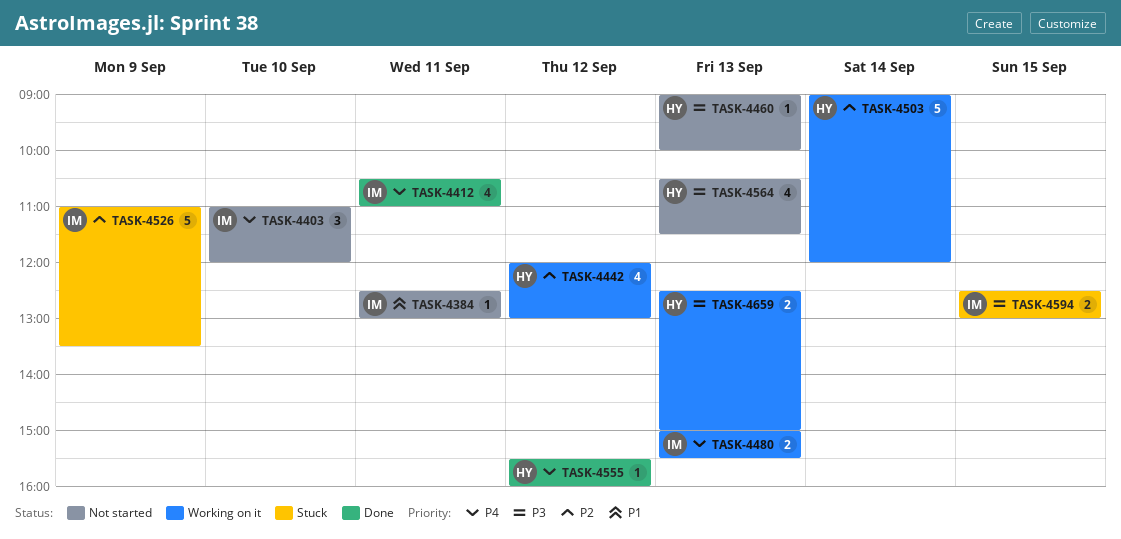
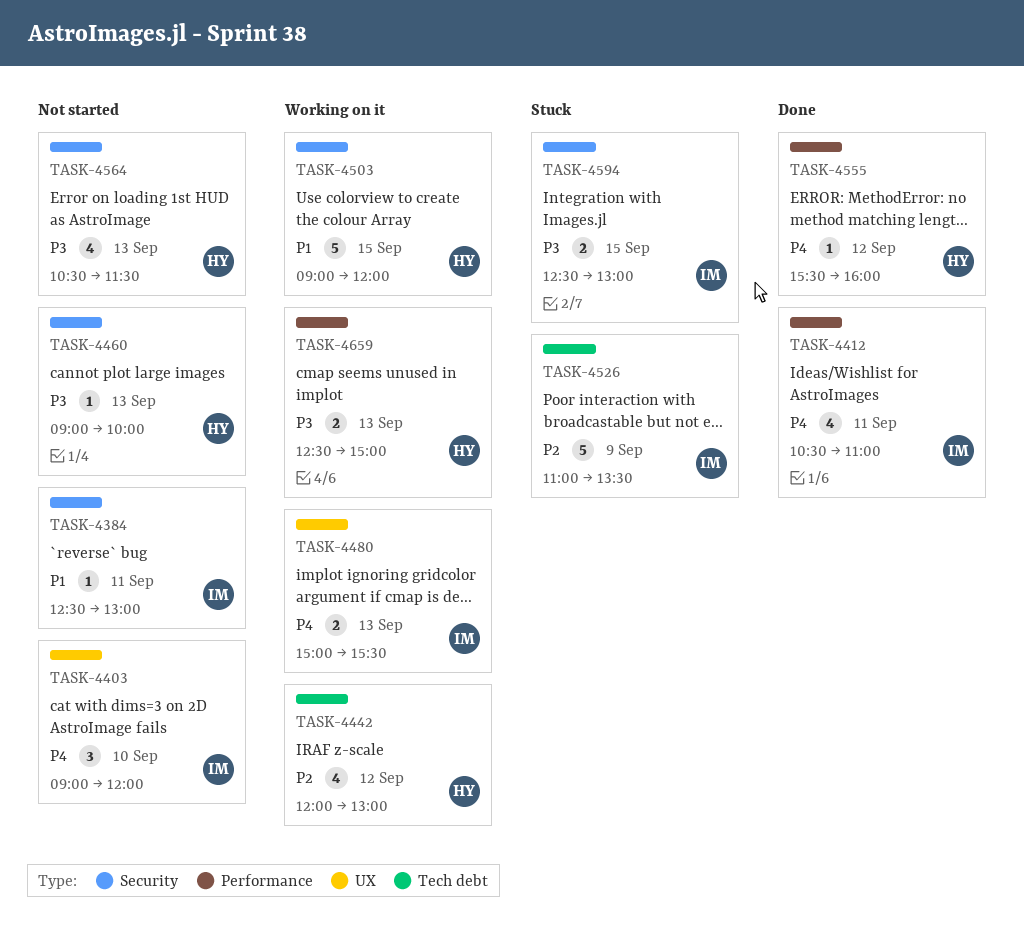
TASK-4403, begins: 11:00 -> 09:00
TASK-4503, priority: P2 -> P1
TASK-4503, day: Sep 14 -> Sep 15

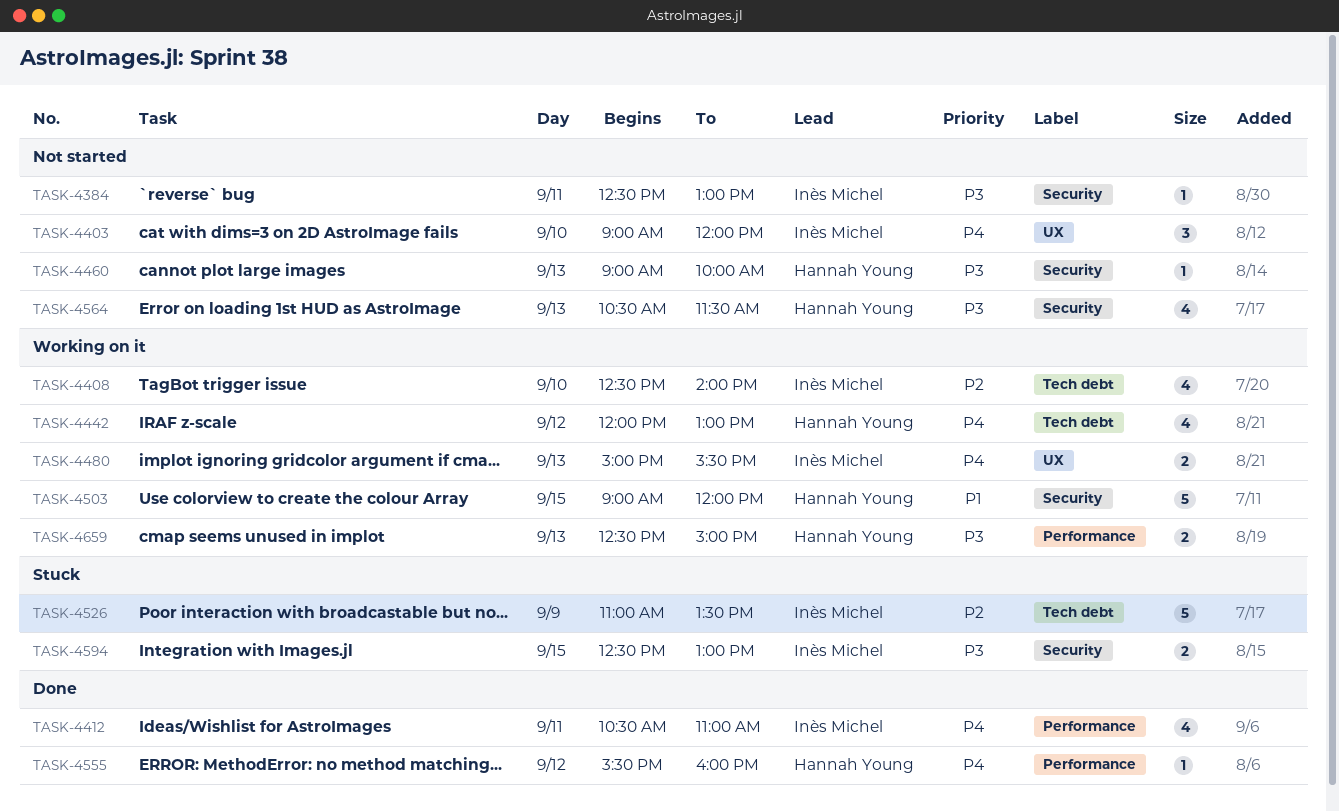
TASK-4384, priority: P1 -> P3
TASK-4408: none -> present
TASK-4442, priority: P2 -> P4

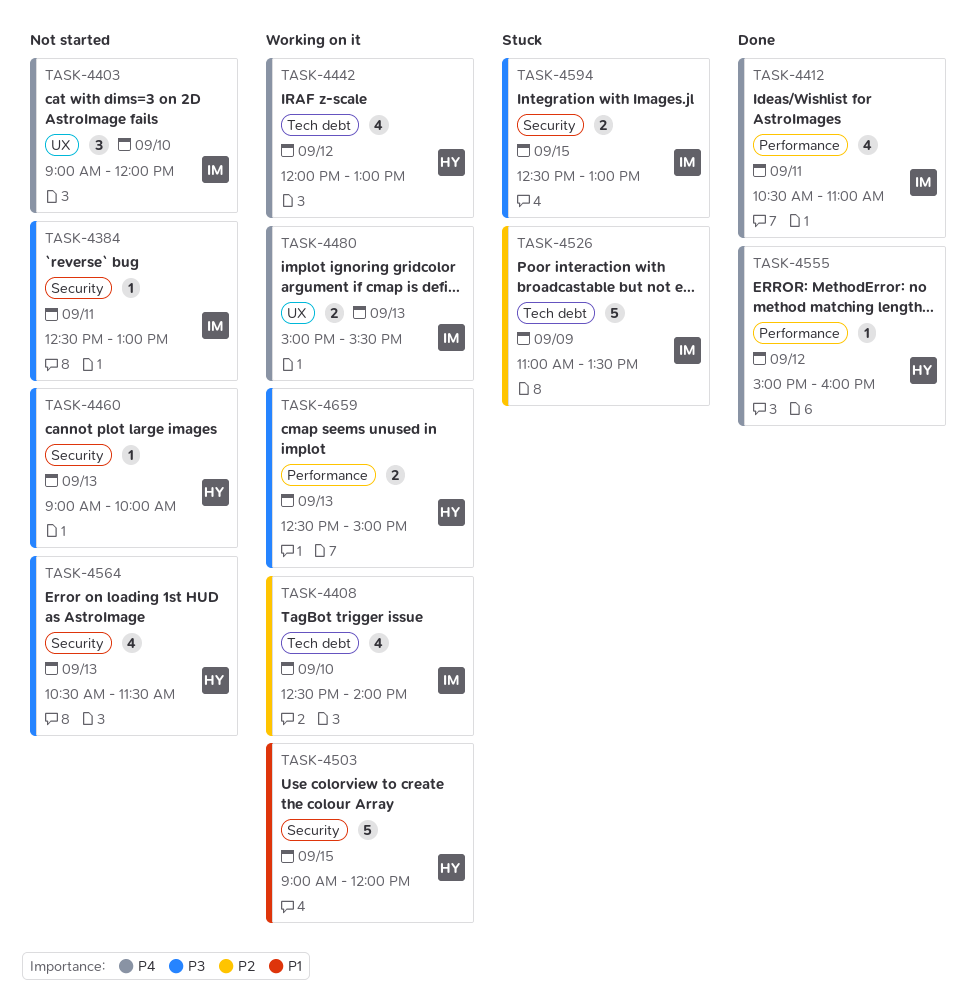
TASK-4555, begins: 15:30 -> 15:00

